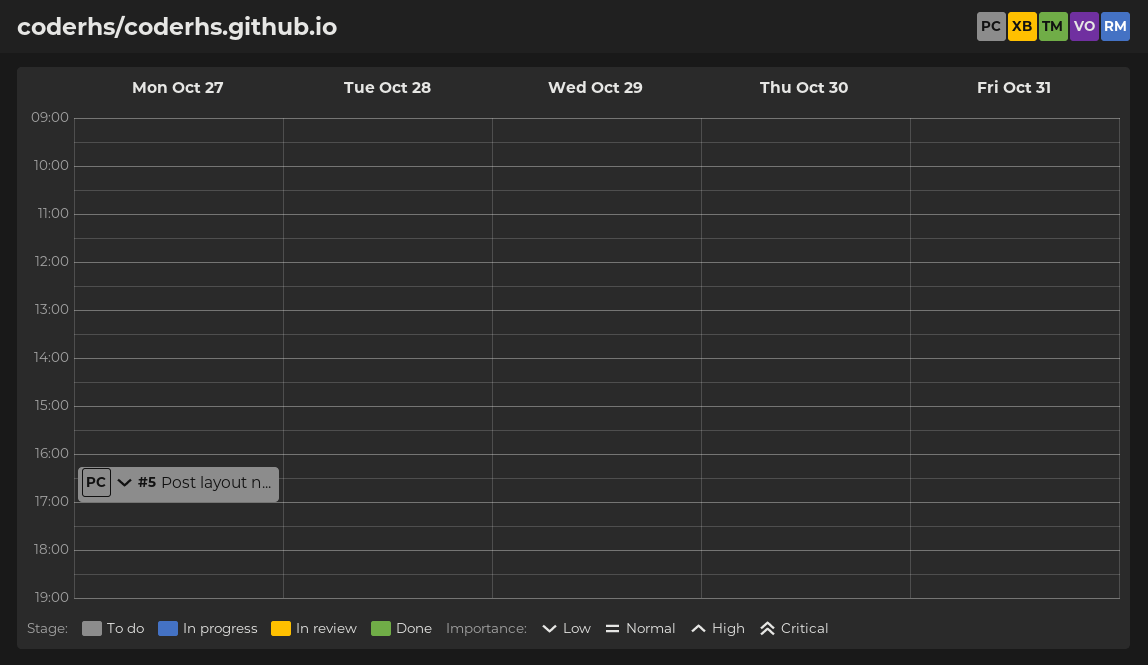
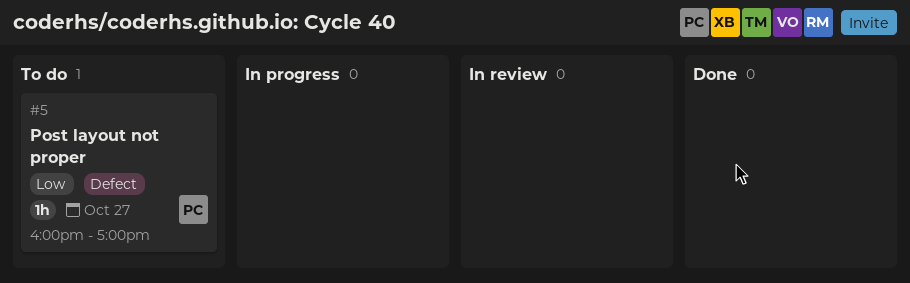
#5, begins: 16:15 -> 16:00

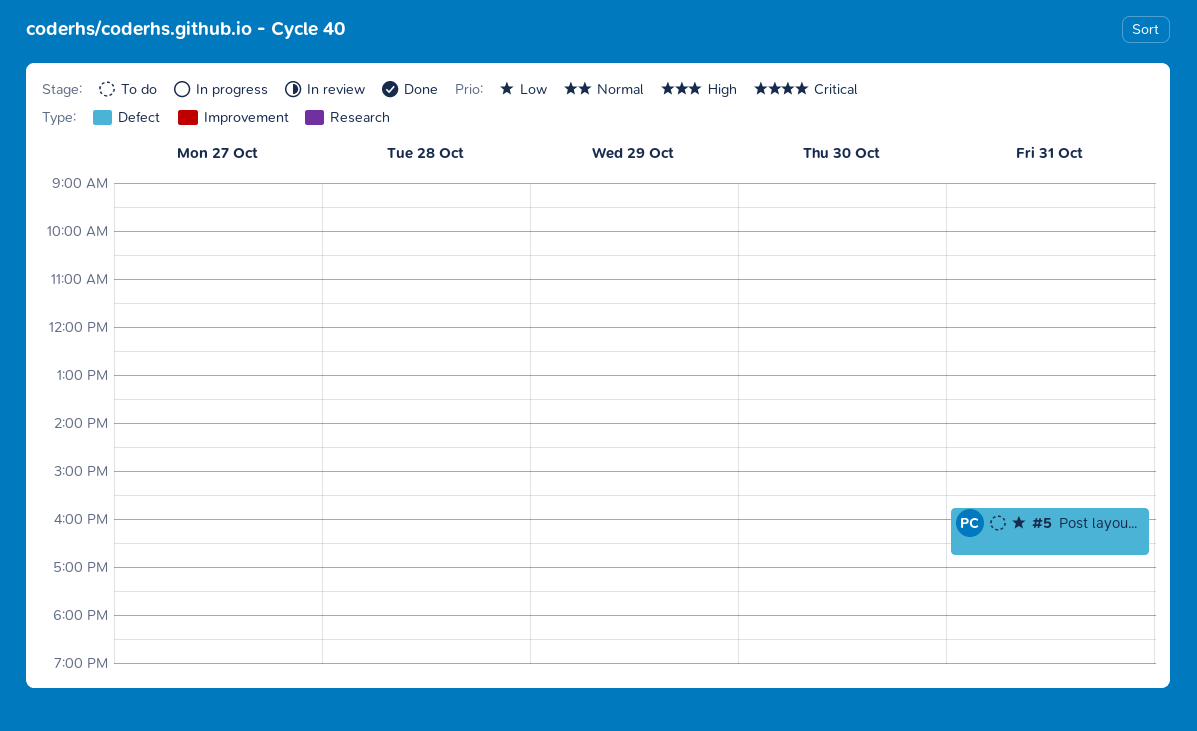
#5, day: Oct 27 -> Oct 31
#5, begins: 16:00 -> 15:45
#5, ends: 17:00 -> 16:45

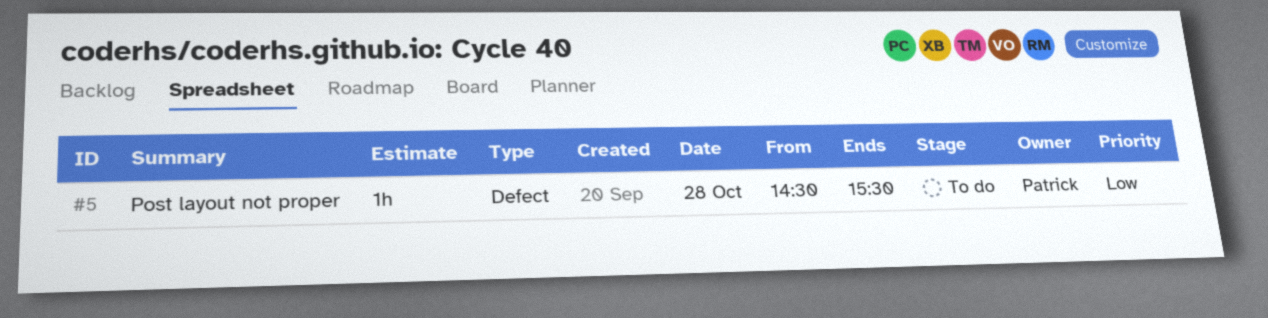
#5, day: Oct 31 -> Oct 28
#5, begins: 15:45 -> 14:30
#5, ends: 16:45 -> 15:30

